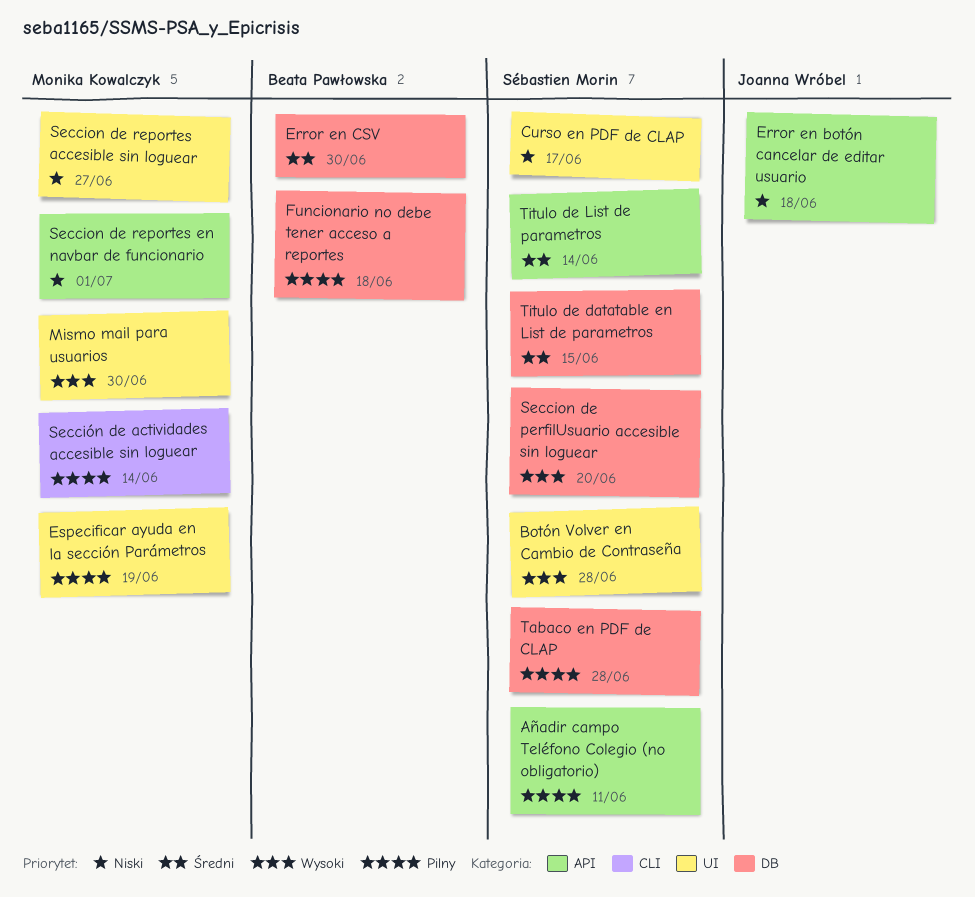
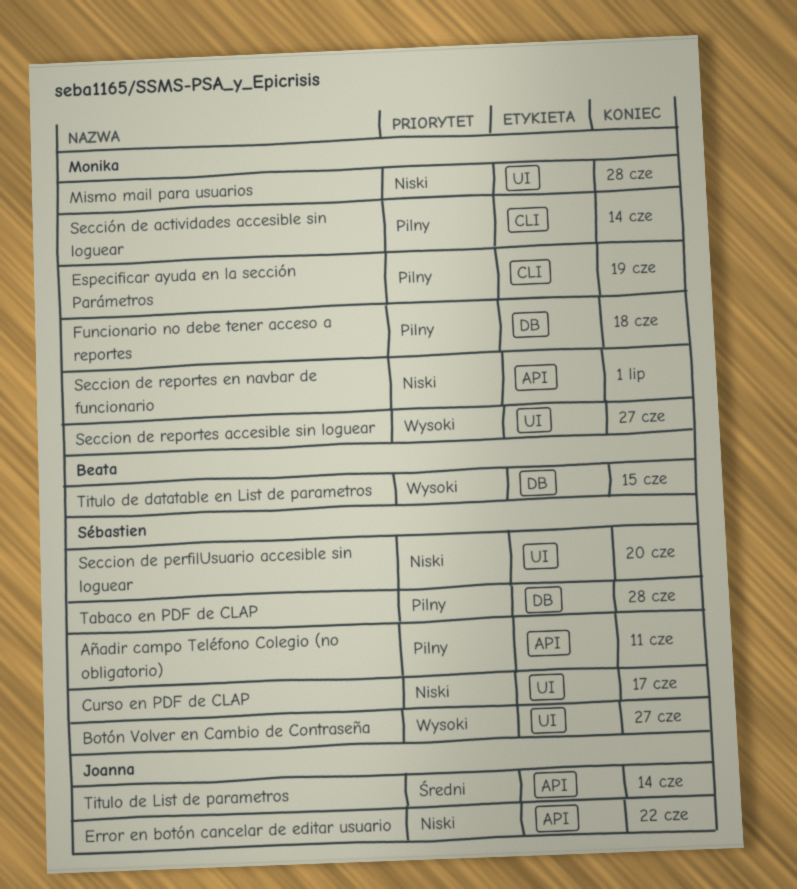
Botón Volver en Cambio de Contraseña, due: Jun 28 -> Jun 27
Error en botón cancelar de editar usuario, due: Jun 18 -> Jun 22
Error en CSV: present -> none
Especificar ayuda en la sección Parámetros, label: UI -> CLI
Funcionario no debe tener acceso a reportes, owner: Beata Pawłowska -> Monika Kowalczyk
Mismo mail para usuarios, priority: Wysoki -> Niski
Mismo mail para usuarios, due: Jun 30 -> Jun 28
Seccion de perfilUsuario accesible sin loguear, priority: Wysoki -> Niski
Seccion de perfilUsuario accesible sin loguear, label: DB -> UI
Seccion de reportes accesible sin loguear, priority: Niski -> Wysoki
Titulo de datatable en List de parametros, owner: Sébastien Morin -> Beata Pawłowska
Titulo de datatable en List de parametros, priority: Średni -> Wysoki
Titulo de List de parametros, owner: Sébastien Morin -> Joanna Wróbel

